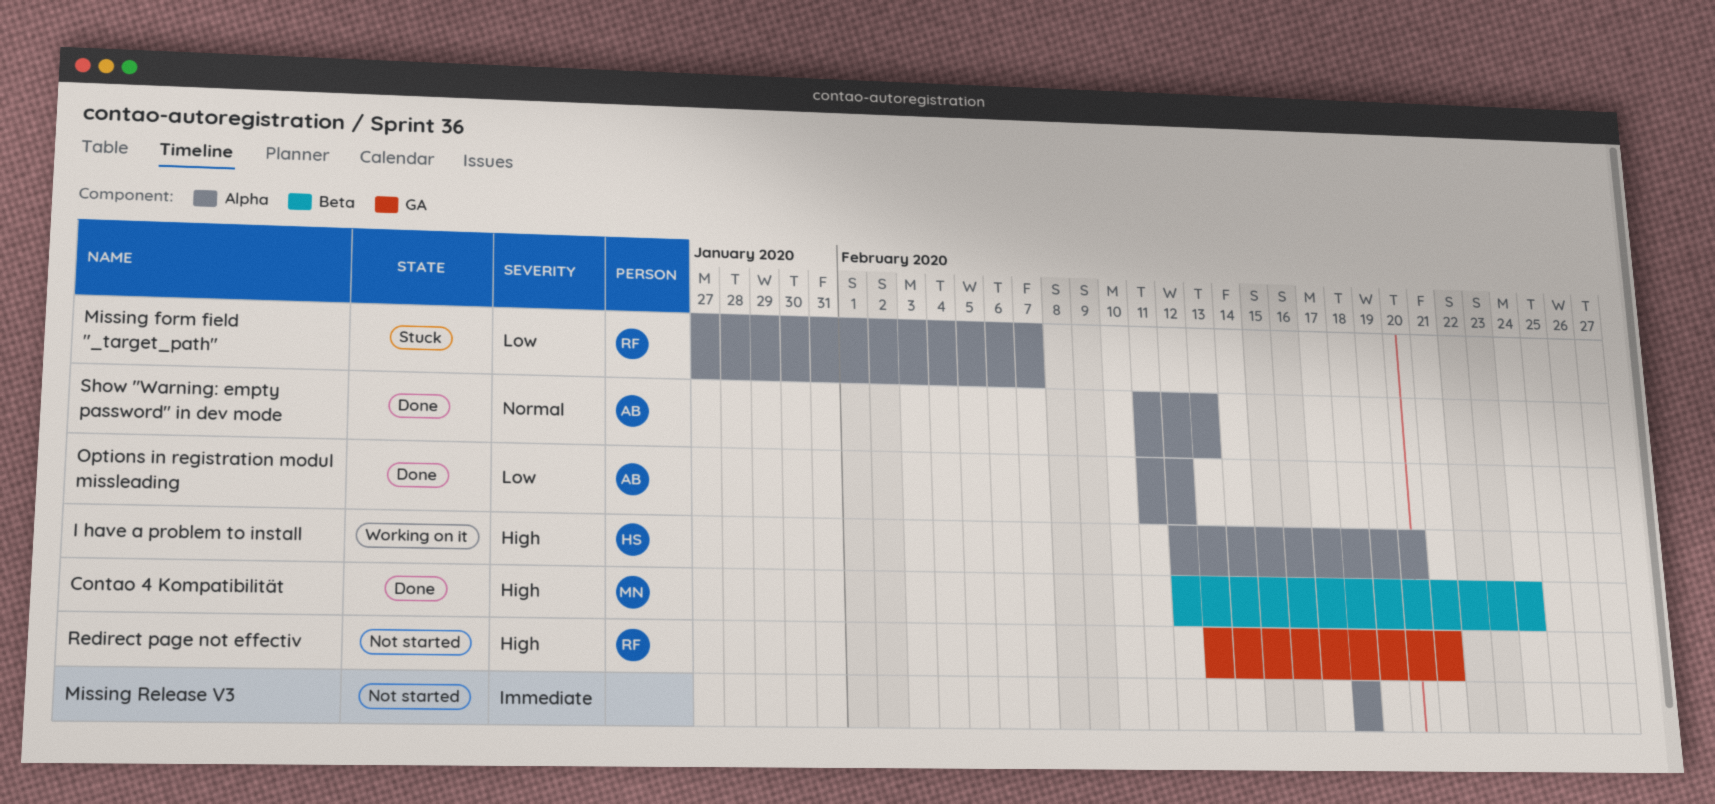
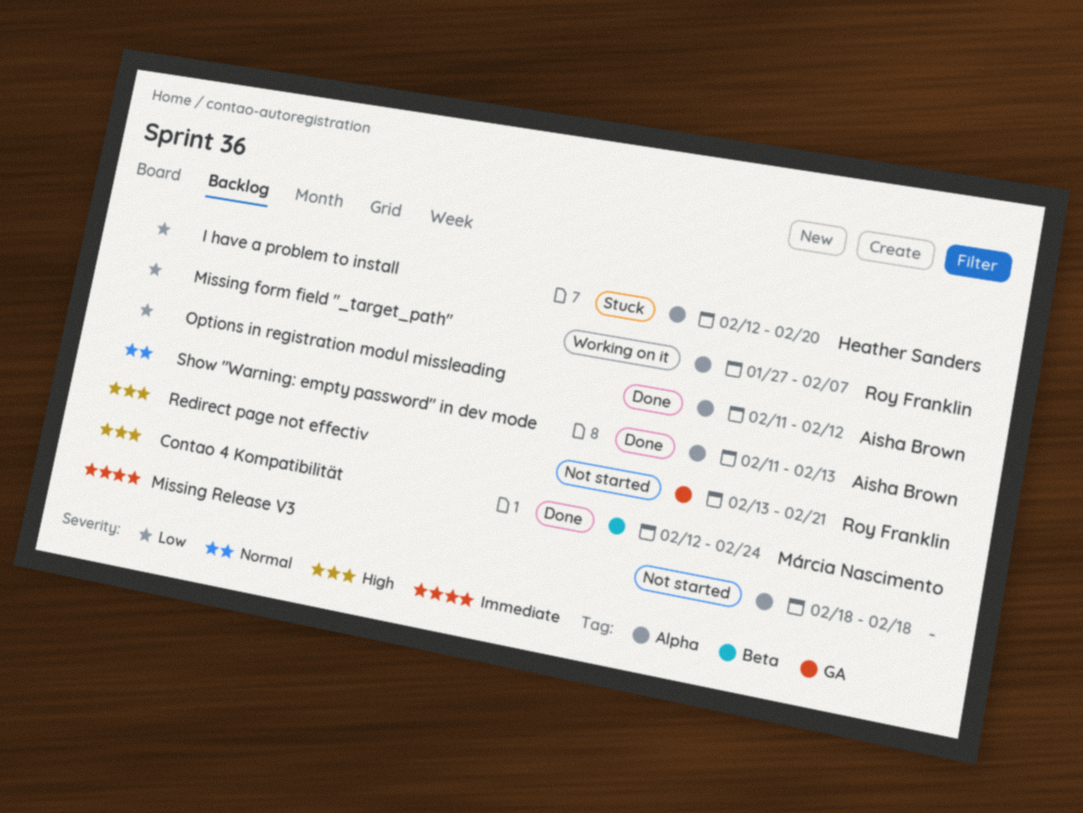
I have a problem to install, status: Working on it -> Stuck
I have a problem to install, priority: High -> Low
Missing form field "_target_path", status: Stuck -> Working on it

